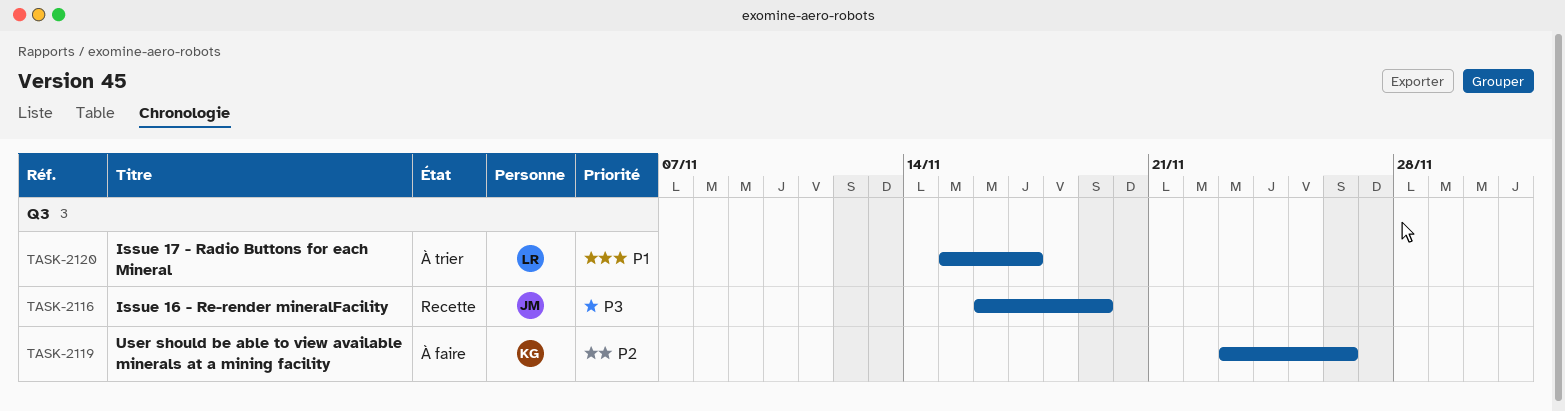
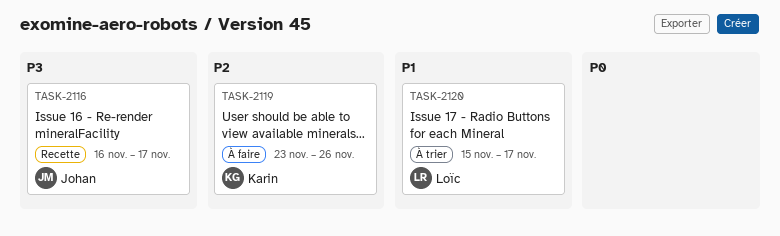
TASK-2116, due: Nov 19 -> Nov 17

